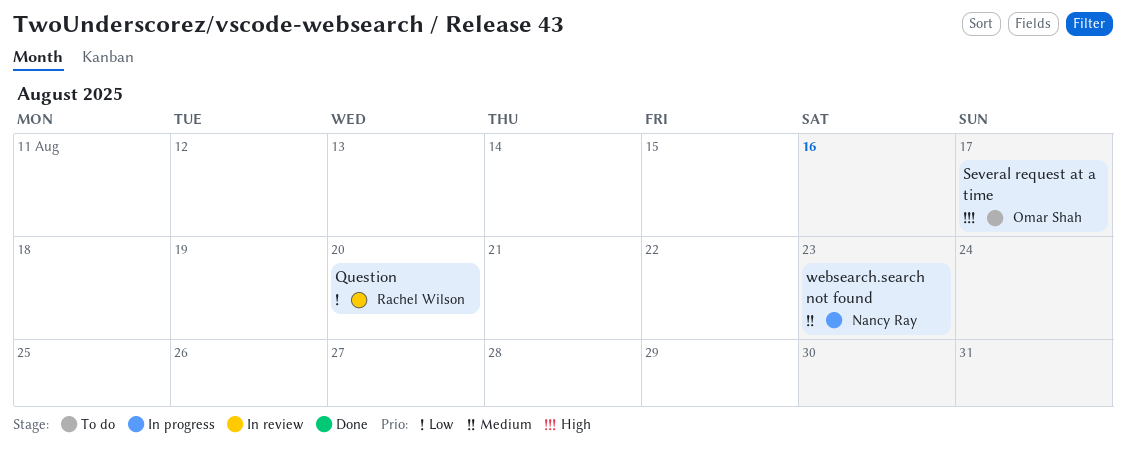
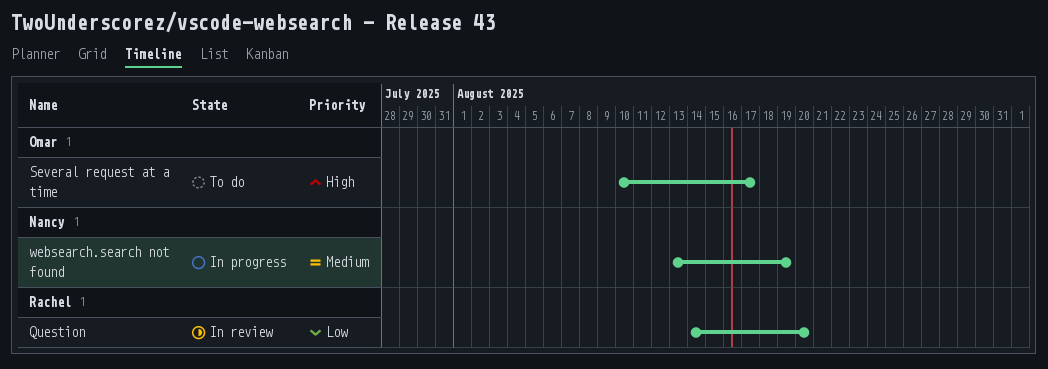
websearch.search not found, due: Aug 23 -> Aug 19

